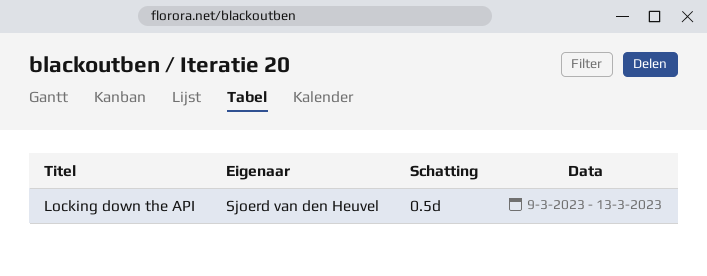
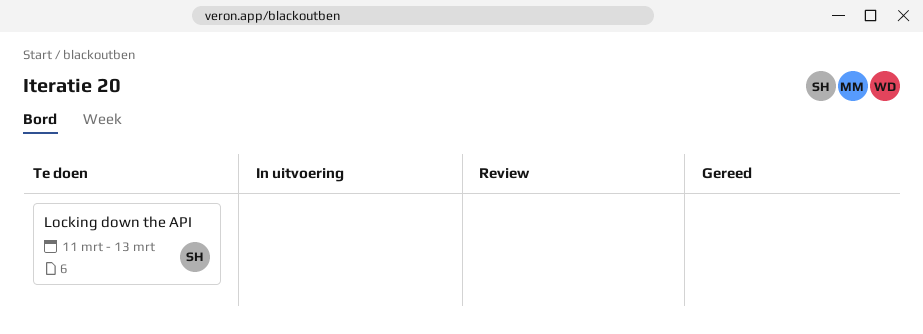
Locking down the API, start: Mar 9 -> Mar 11

